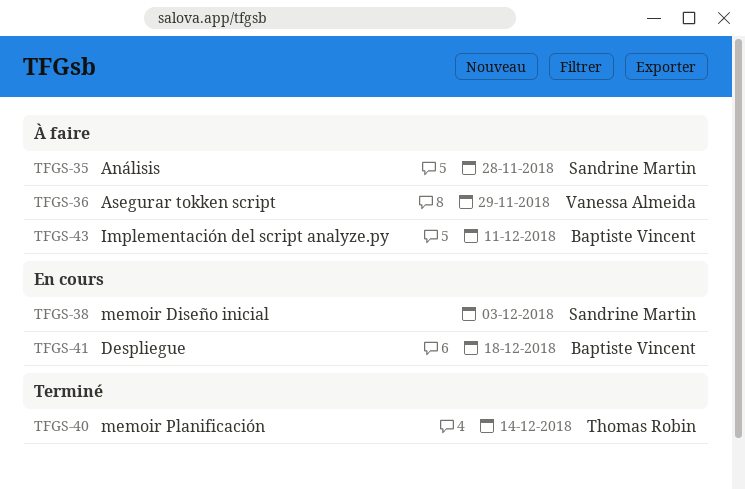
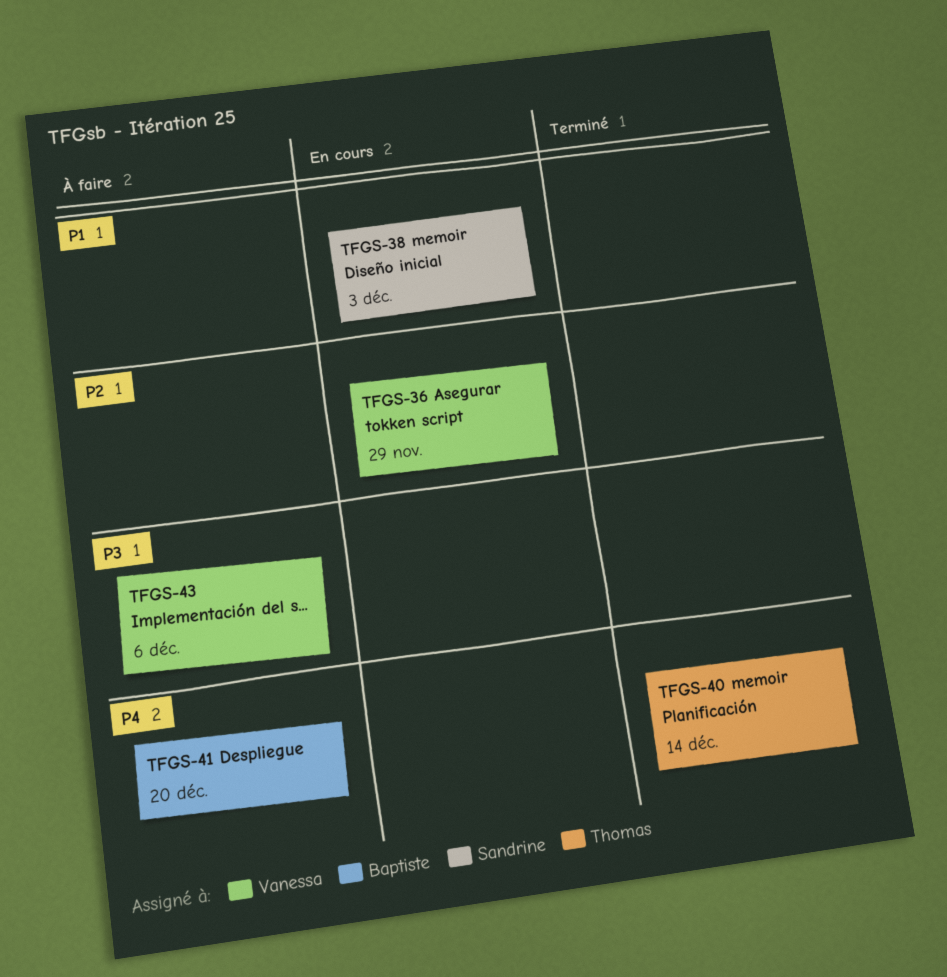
TFGS-35: present -> none
TFGS-36, status: À faire -> En cours
TFGS-41, status: En cours -> À faire
TFGS-41, due: Dec 18 -> Dec 20
TFGS-43, owner: Baptiste Vincent -> Vanessa Almeida
TFGS-43, due: Dec 11 -> Dec 6

